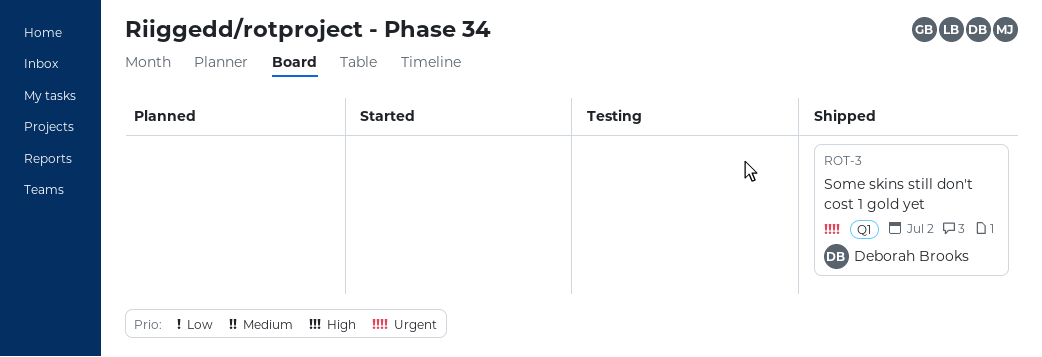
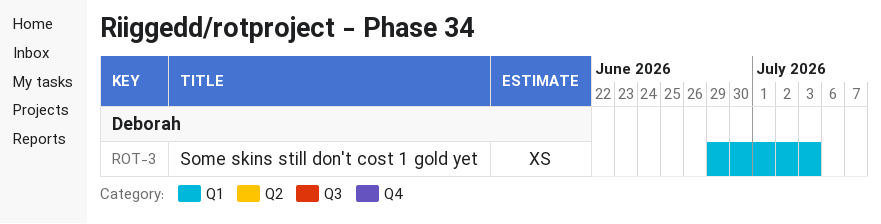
ROT-3, due: Jul 2 -> Jul 3

